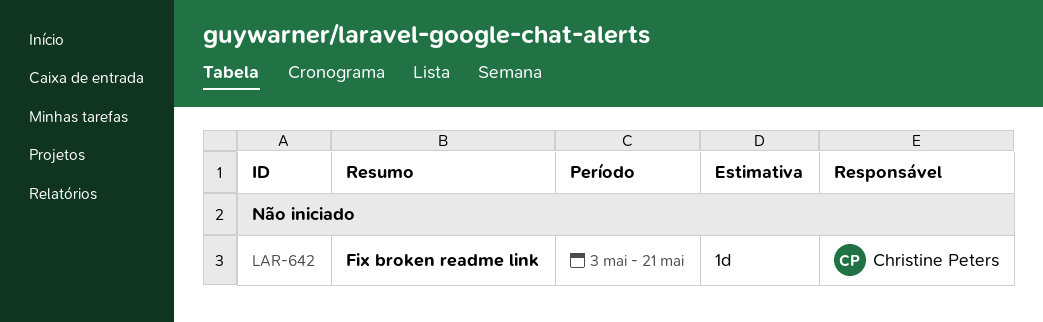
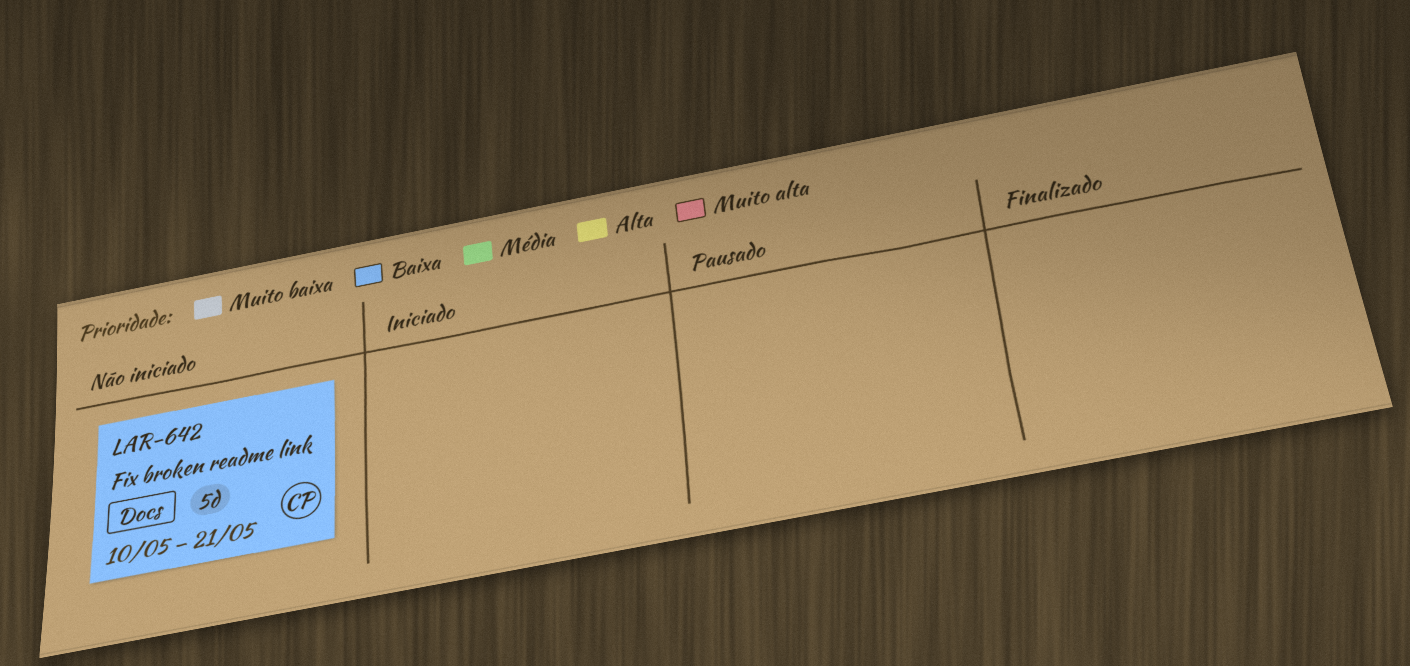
LAR-642, estimate: 1d -> 5d
LAR-642, start: May 3 -> May 10

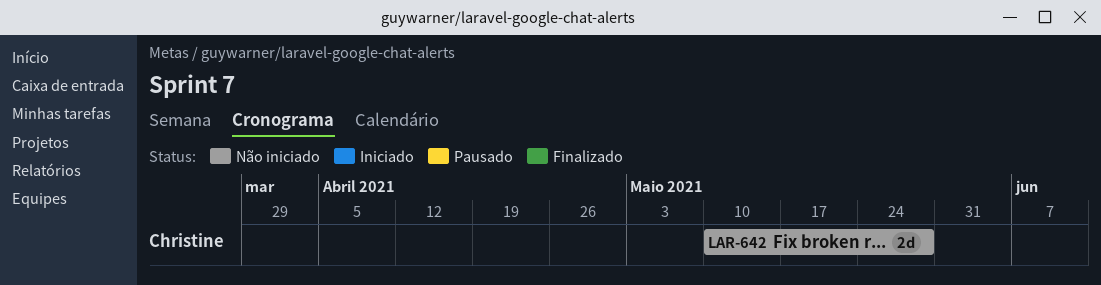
LAR-642, estimate: 5d -> 2d
LAR-642, due: May 21 -> May 28

